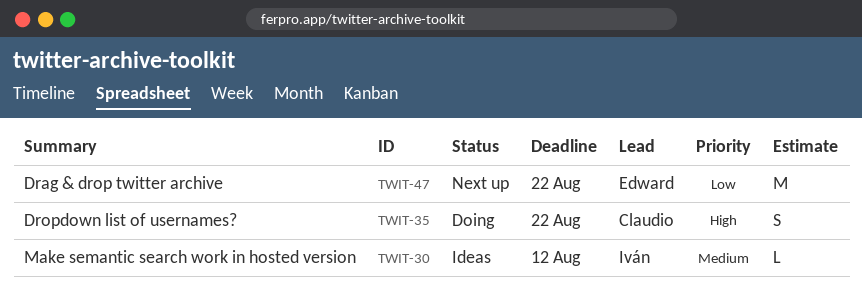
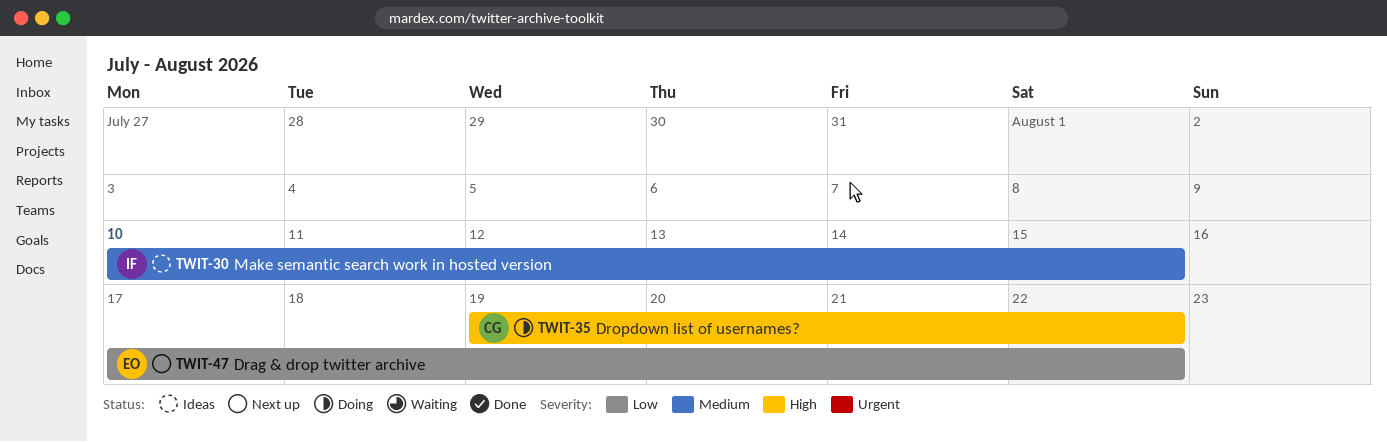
TWIT-30, due: Aug 12 -> Aug 15

